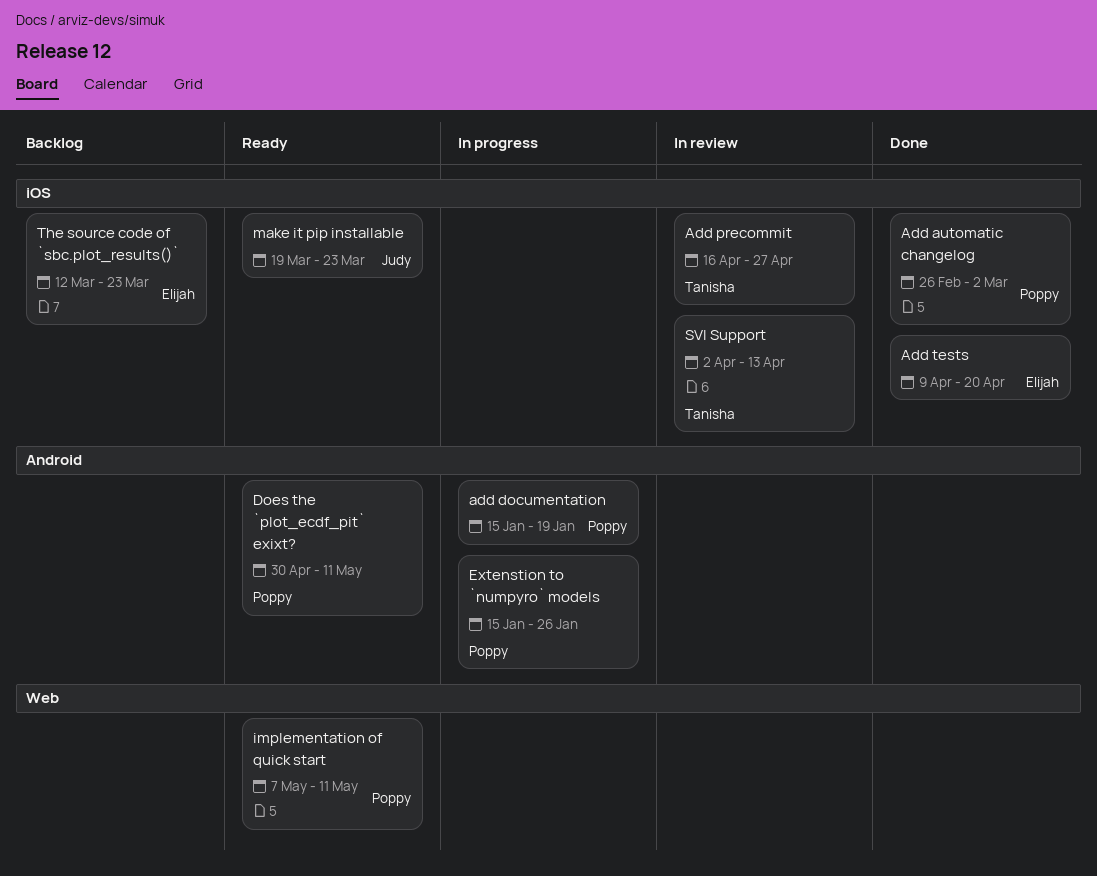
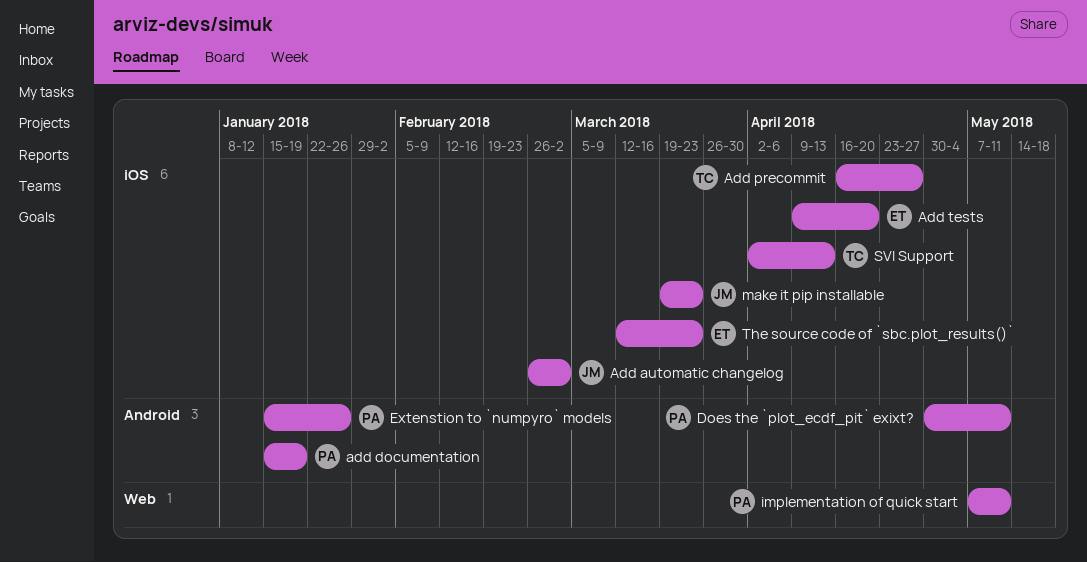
Add automatic changelog, owner: Poppy -> Judy

